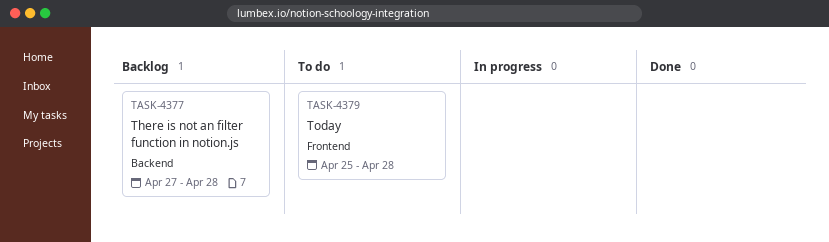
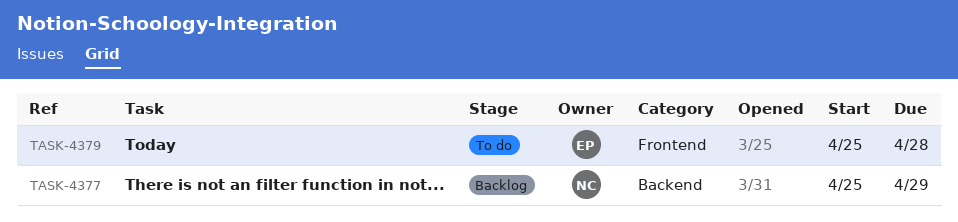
TASK-4377, start: Apr 27 -> Apr 25
TASK-4377, due: Apr 28 -> Apr 29

